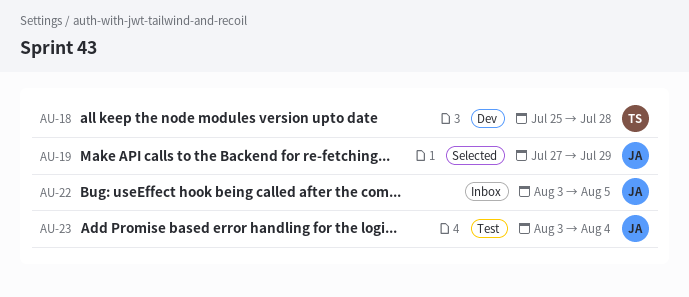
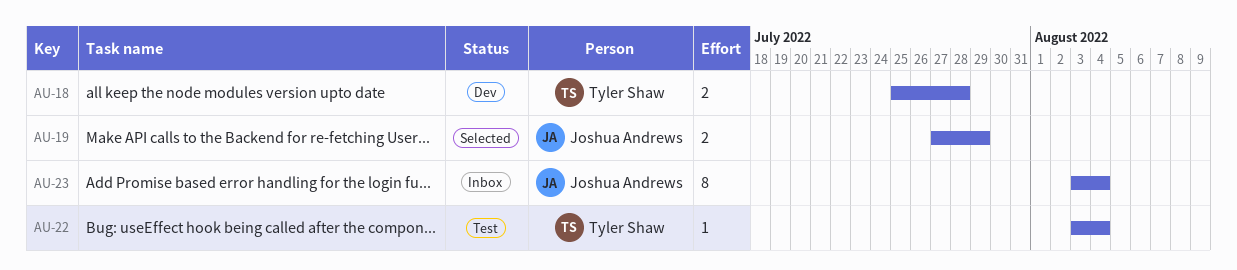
AU-22, status: Inbox -> Test
AU-22, owner: Joshua Andrews -> Tyler Shaw
AU-22, due: Aug 5 -> Aug 4
AU-23, status: Test -> Inbox

